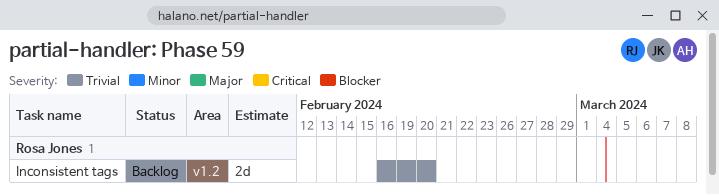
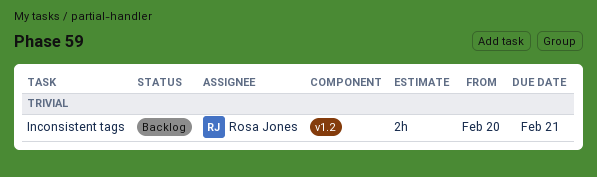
Inconsistent tags, estimate: 2d -> 2h
Inconsistent tags, start: Feb 16 -> Feb 20
Inconsistent tags, due: Feb 20 -> Feb 21

